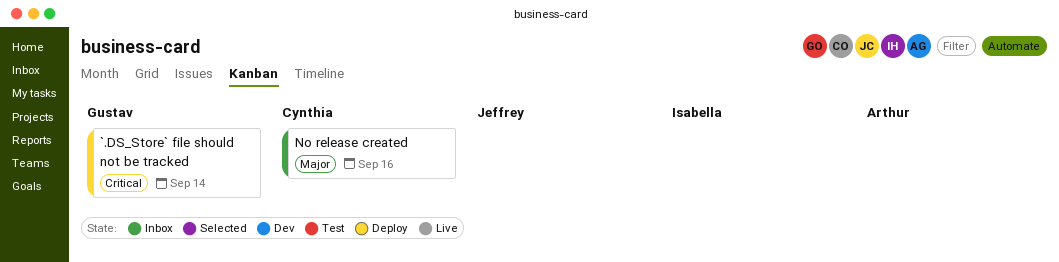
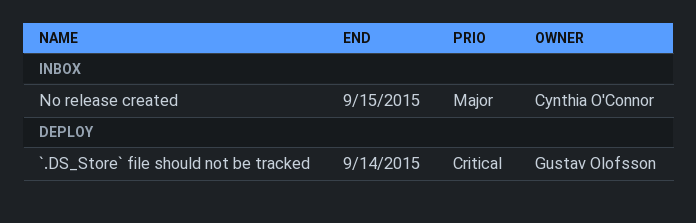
No release created, due: Sep 16 -> Sep 15

